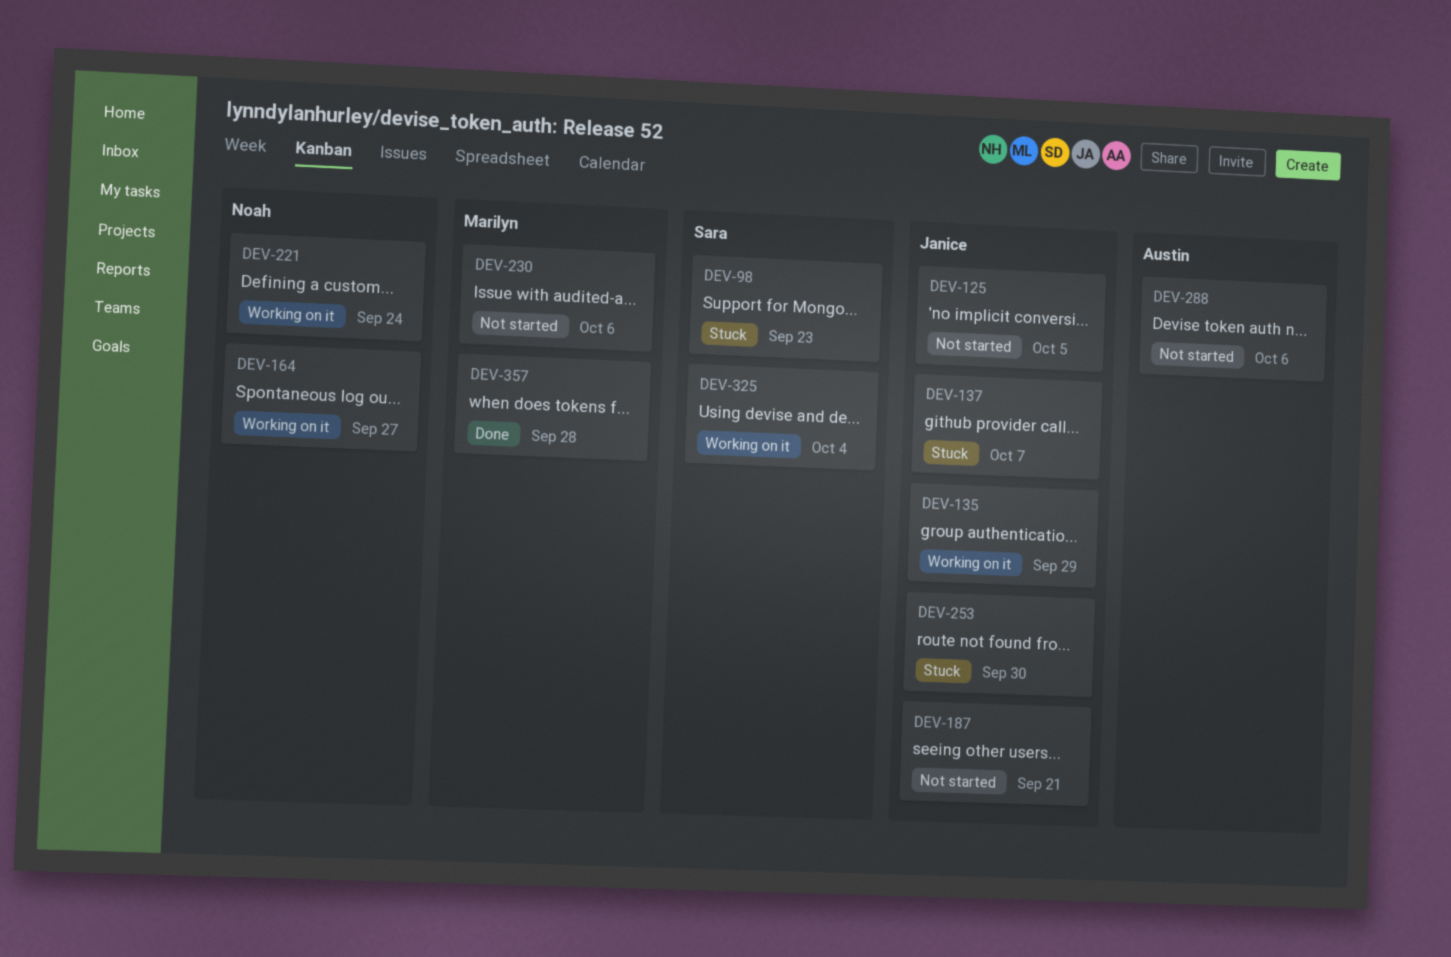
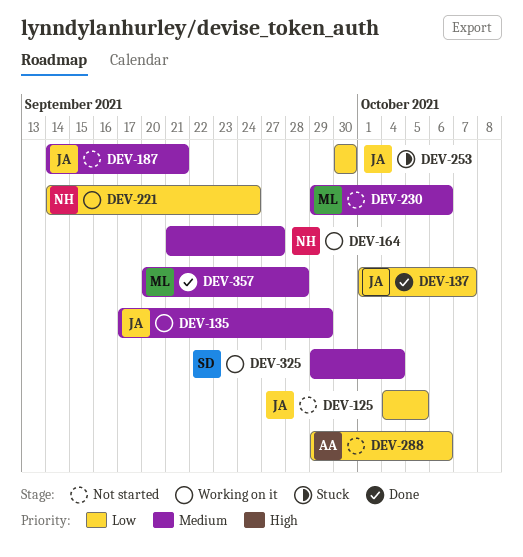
DEV-98: present -> none
DEV-137, status: Stuck -> Done

